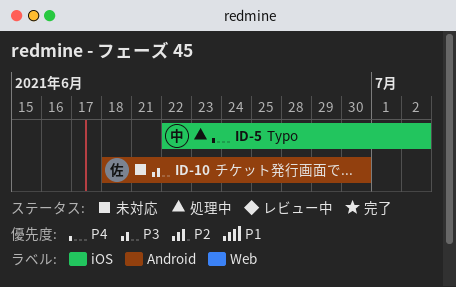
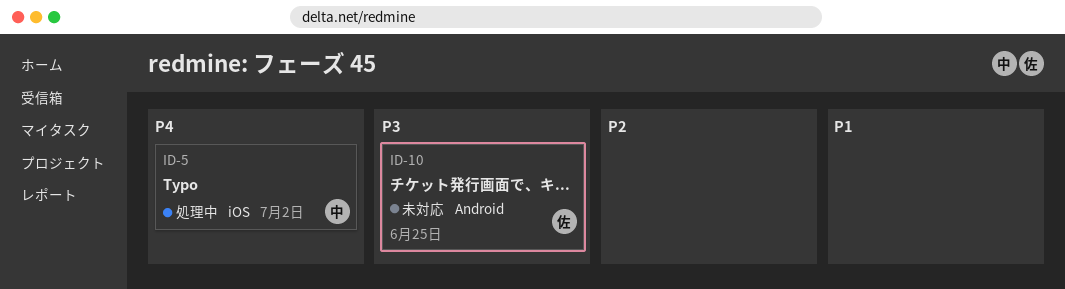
ID-10, due: Jun 30 -> Jun 25

